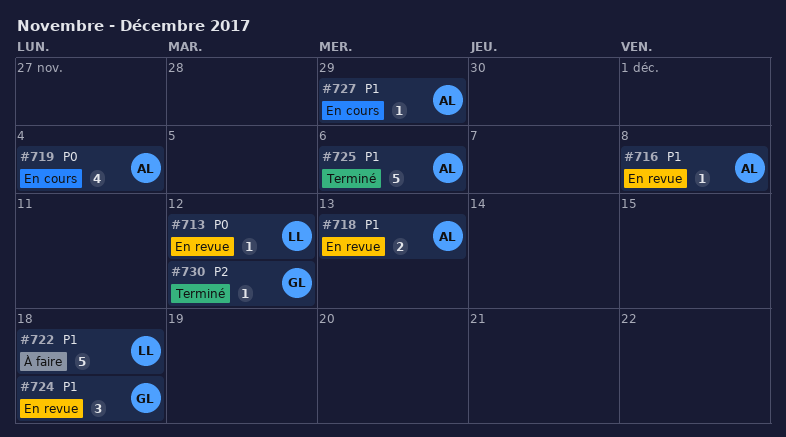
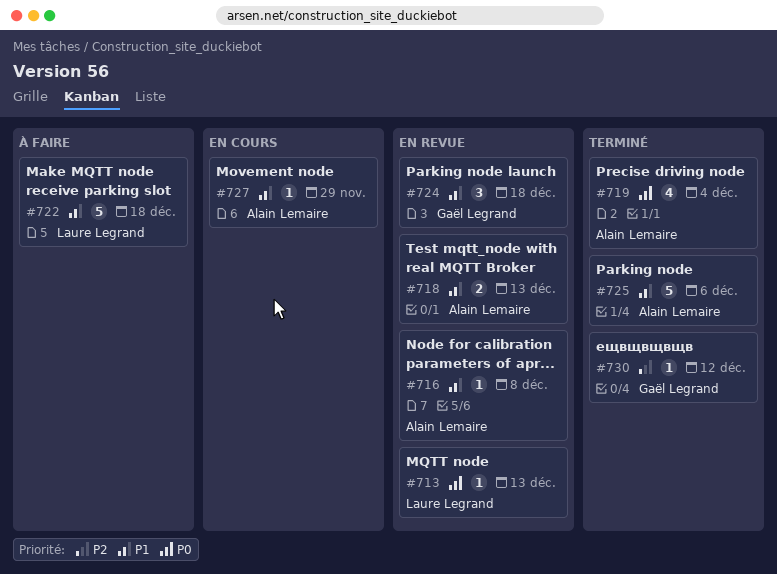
#713, due: Dec 12 -> Dec 13
#719, status: En cours -> Terminé

